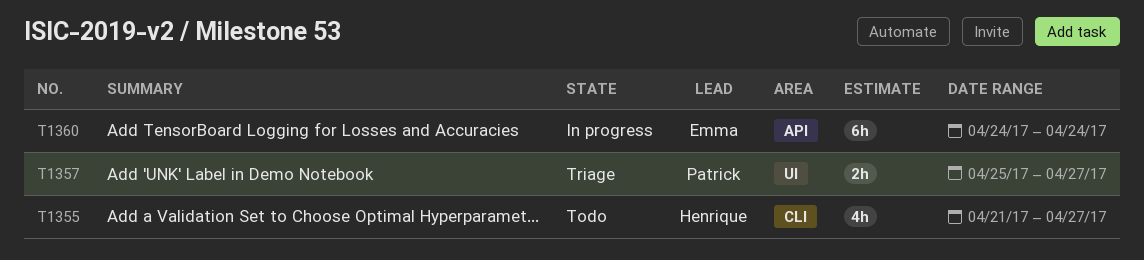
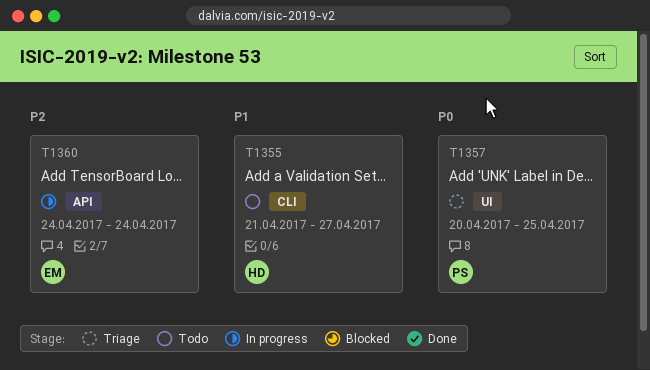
T1357, start: Apr 25 -> Apr 20
T1357, due: Apr 27 -> Apr 25

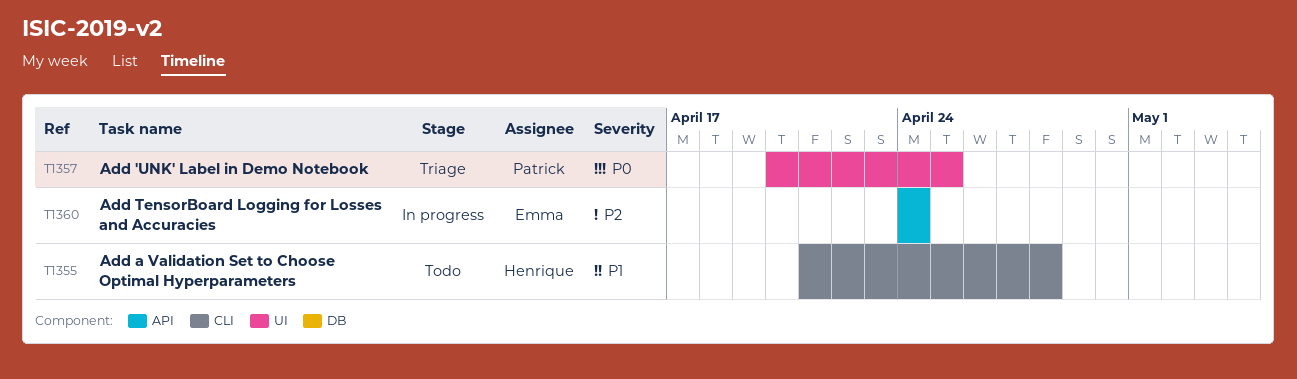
T1355, due: Apr 27 -> Apr 28

